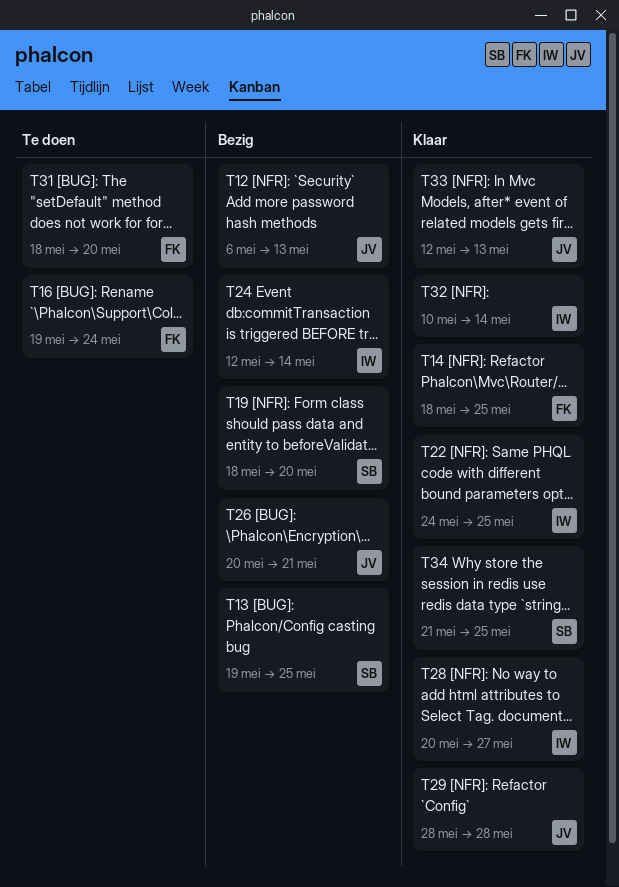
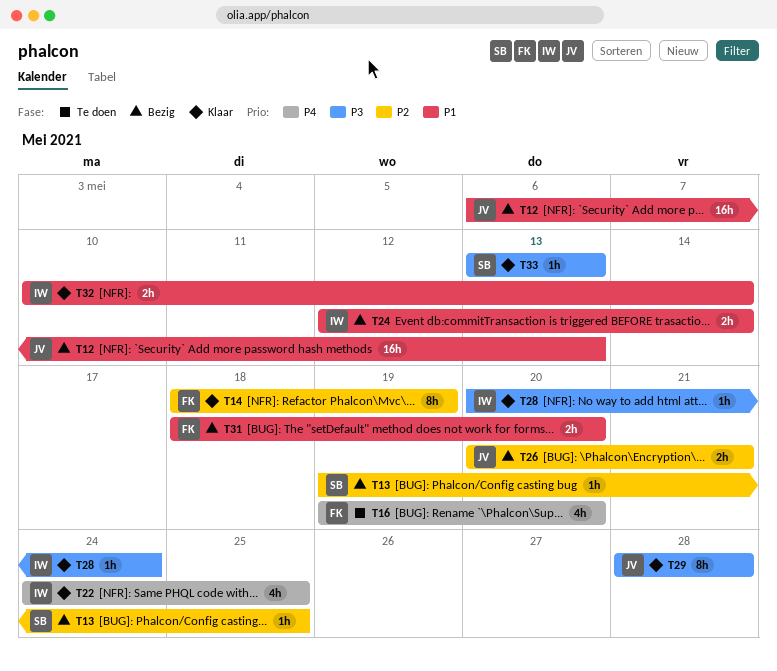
T14, due: May 25 -> May 19
T16, due: May 24 -> May 20
T19: present -> none
T28, due: May 27 -> May 24
T31, status: Te doen -> Bezig
T33, owner: JV -> SB
T33, start: May 12 -> May 13
T34: present -> none

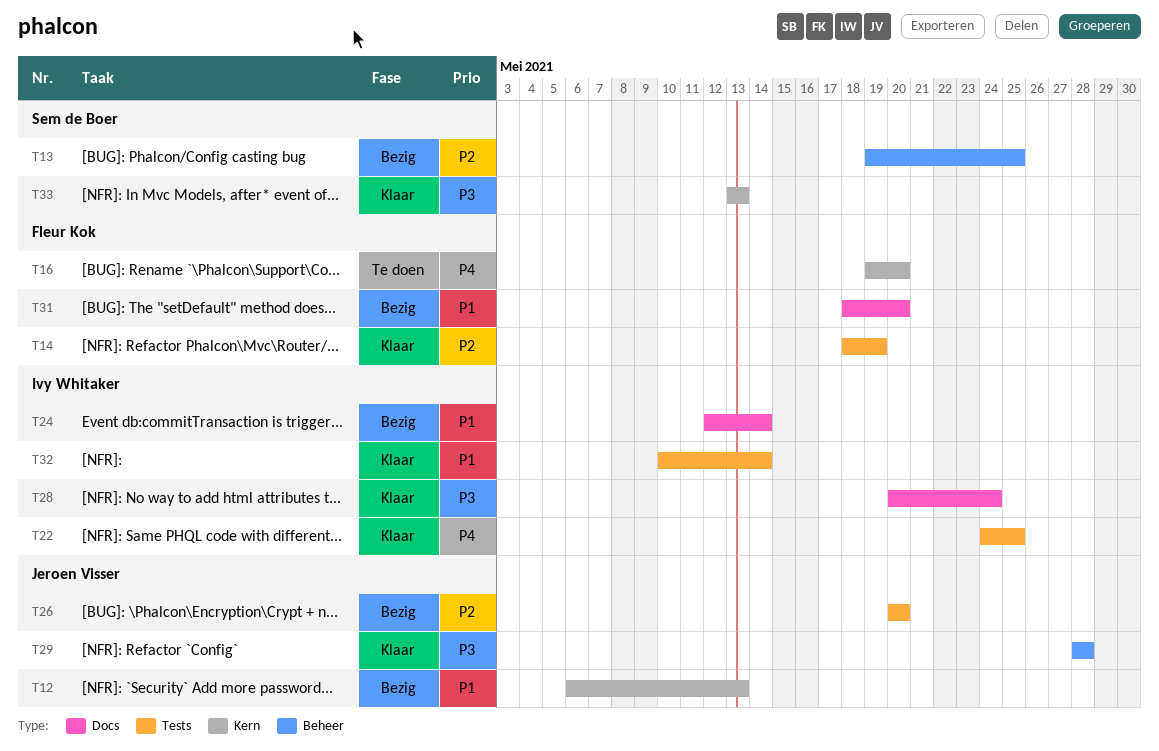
T26, due: May 21 -> May 20

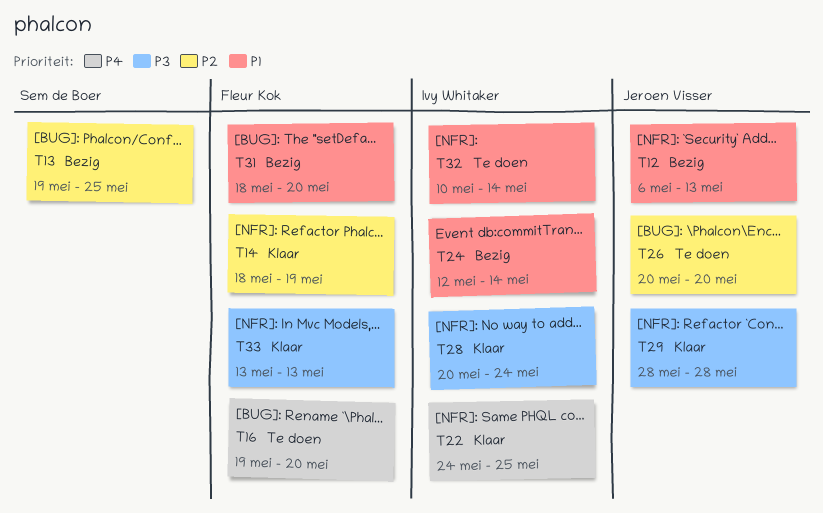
T26, status: Bezig -> Te doen
T32, status: Klaar -> Te doen
T33, owner: Sem de Boer -> Fleur Kok

